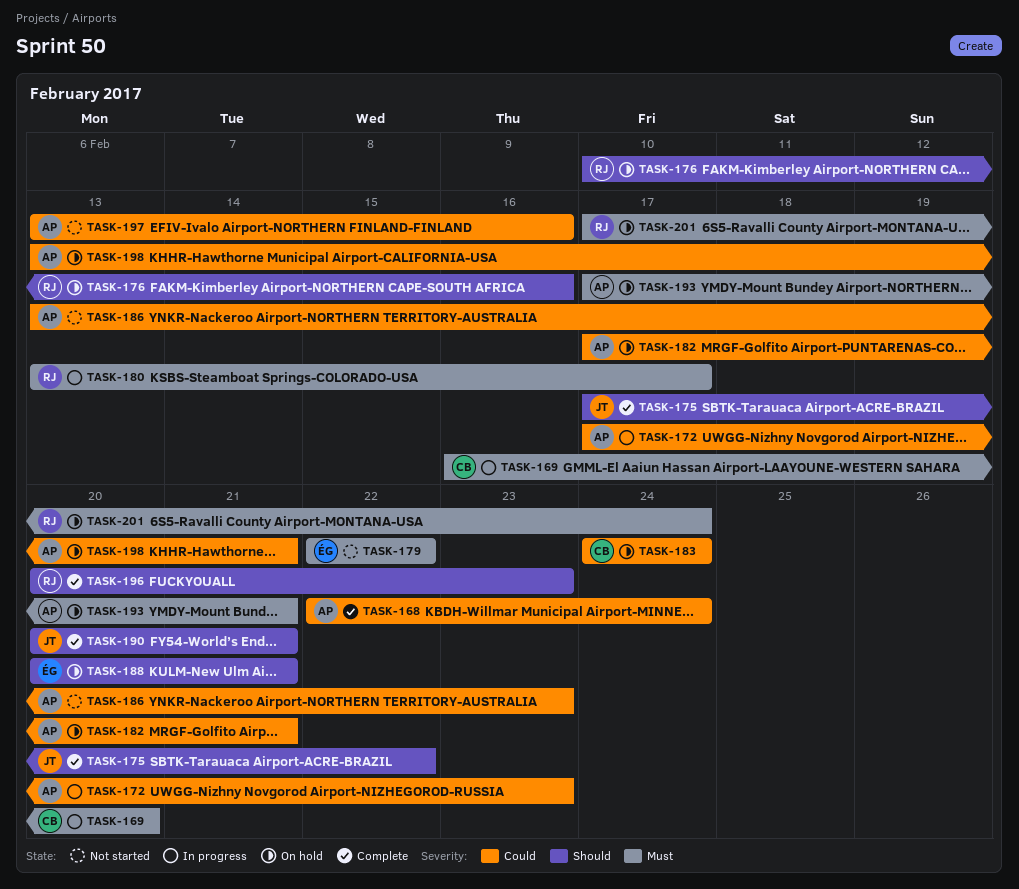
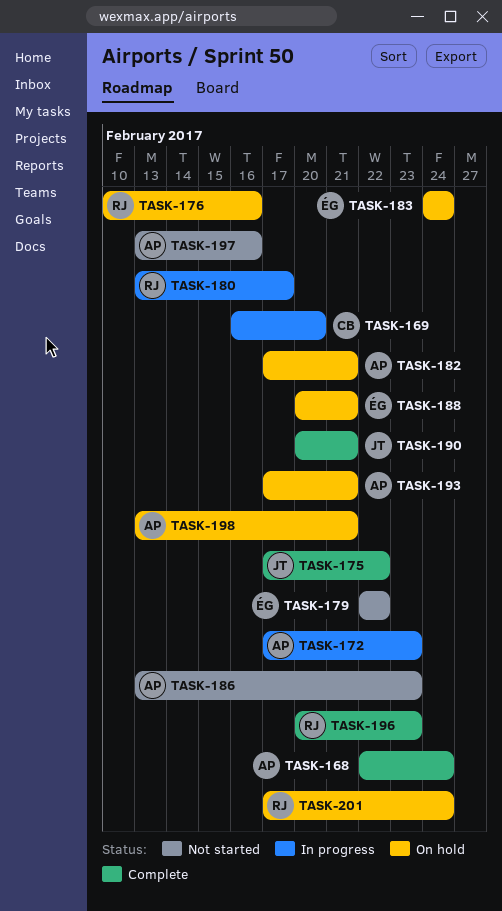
TASK-183, owner: CB -> ÉG

